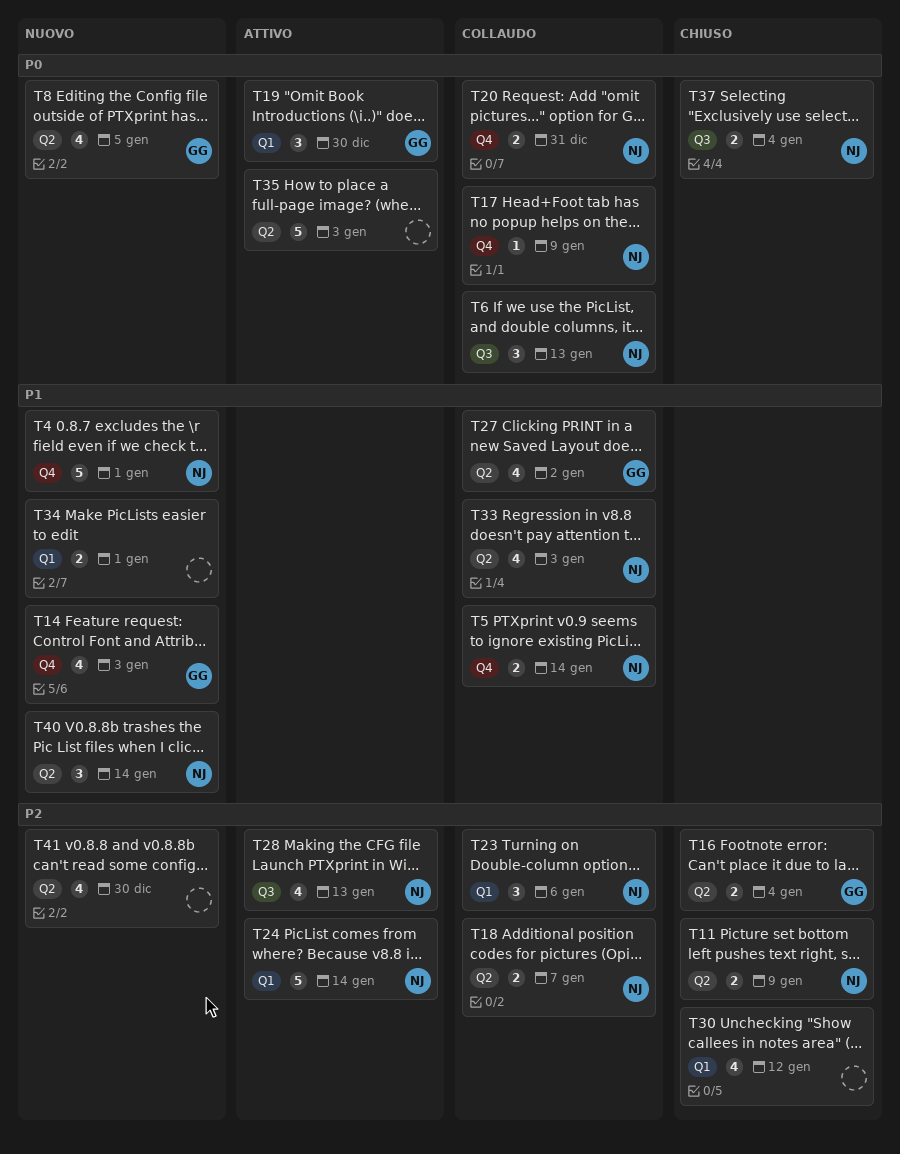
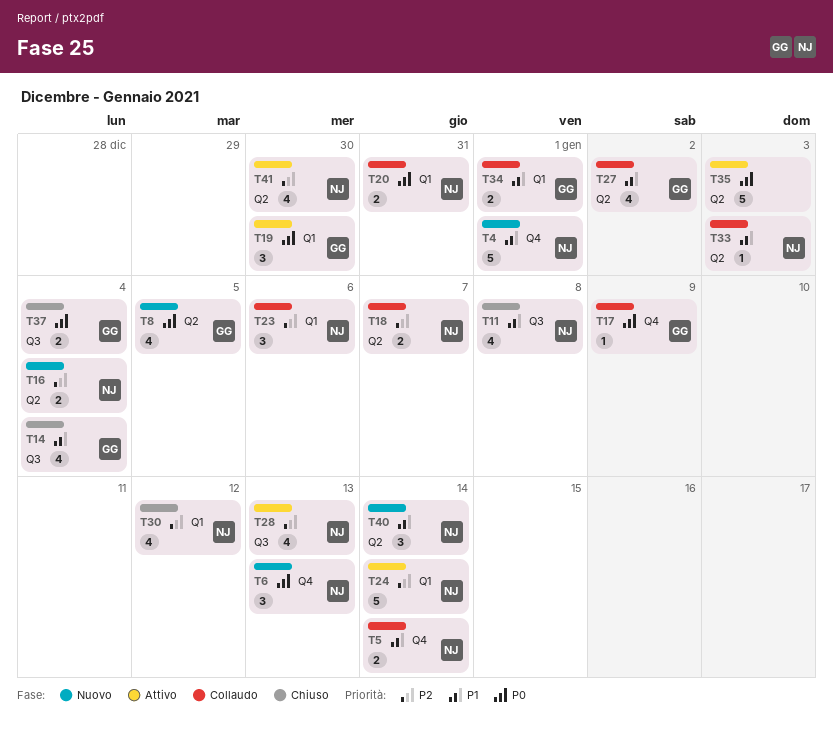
T6, status: Collaudo -> Nuovo
T6, label: Q3 -> Q4
T11, priority: P2 -> P1
T11, label: Q2 -> Q3
T11, estimate: 2 -> 4
T11, due: Jan 9 -> Jan 8
T14, status: Nuovo -> Chiuso
T14, label: Q4 -> Q3
T14, due: Jan 3 -> Jan 4
T16, status: Chiuso -> Nuovo
T16, owner: GG -> NJ
T17, owner: NJ -> GG
T20, label: Q4 -> Q1
T30, owner: none -> NJ
T33, estimate: 4 -> 1
T34, status: Nuovo -> Collaudo
T34, owner: none -> GG
T37, owner: NJ -> GG
T41, status: Nuovo -> Attivo
T41, owner: none -> NJ

